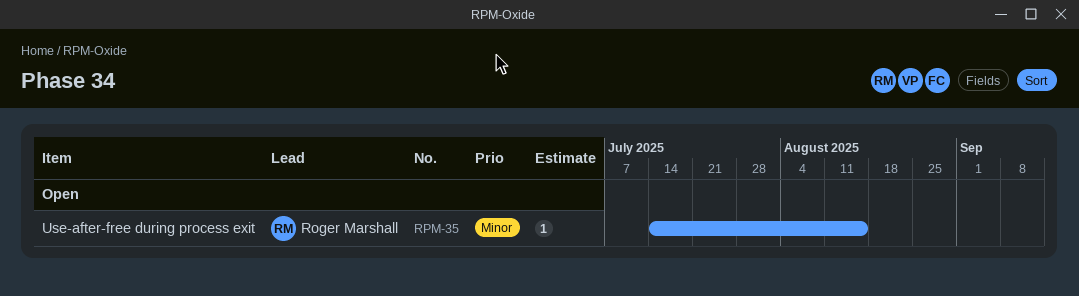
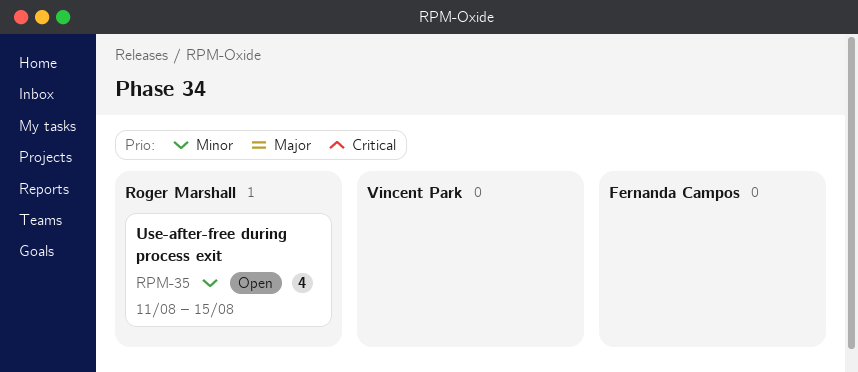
RPM-35, estimate: 1 -> 4
RPM-35, start: Jul 14 -> Aug 11

